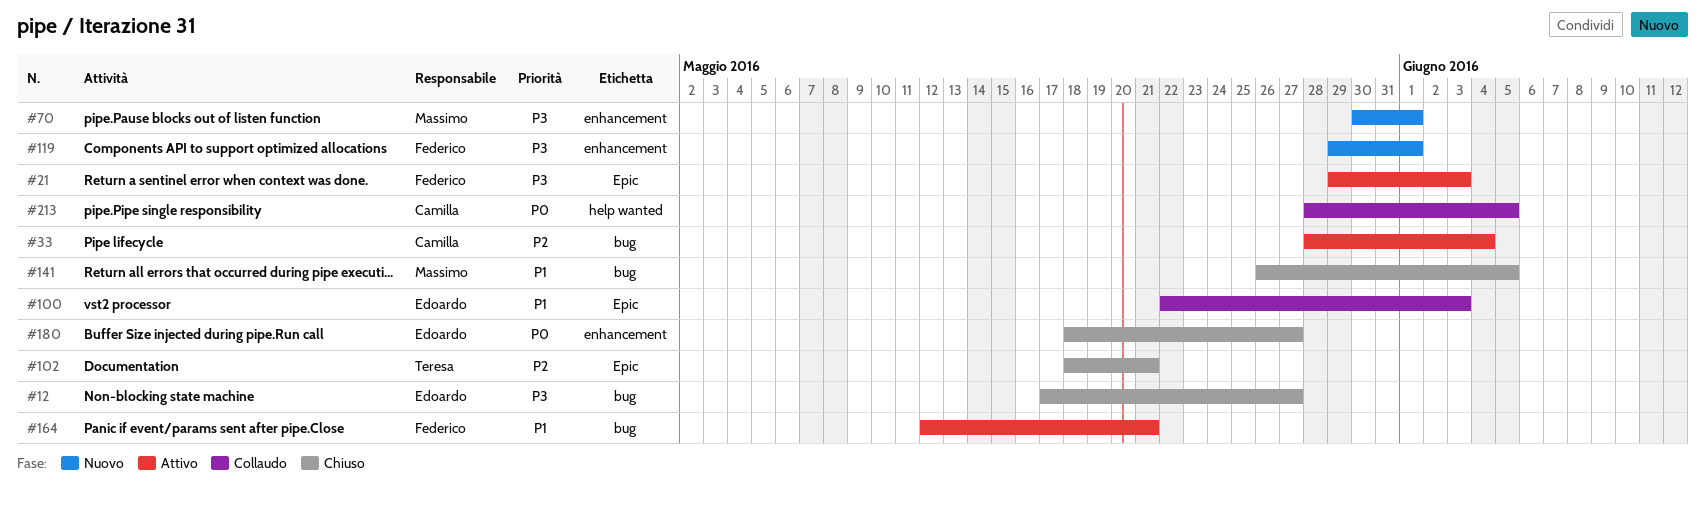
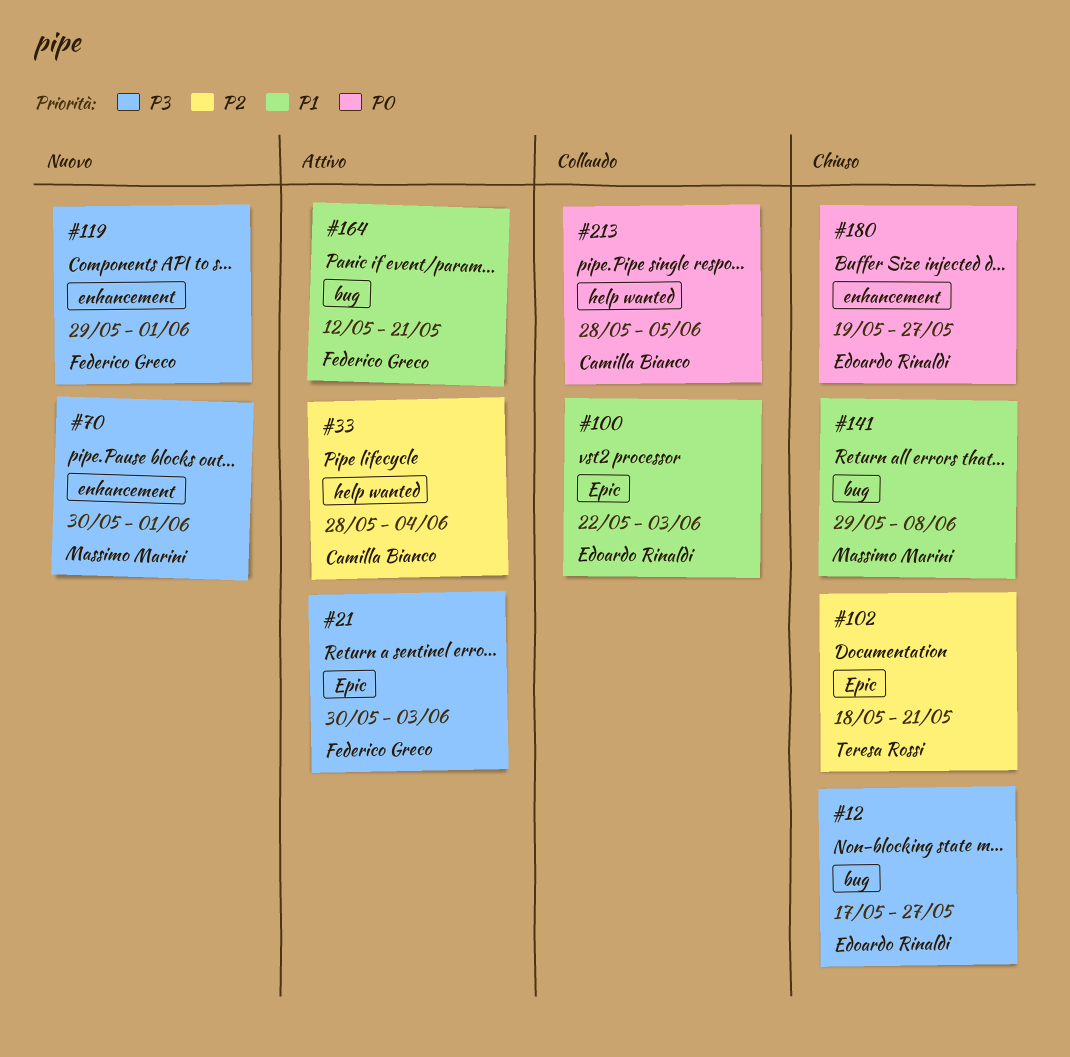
#21, start: May 29 -> May 30
#33, label: bug -> help wanted
#141, start: May 26 -> May 29
#141, due: Jun 5 -> Jun 8
#180, start: May 18 -> May 19

